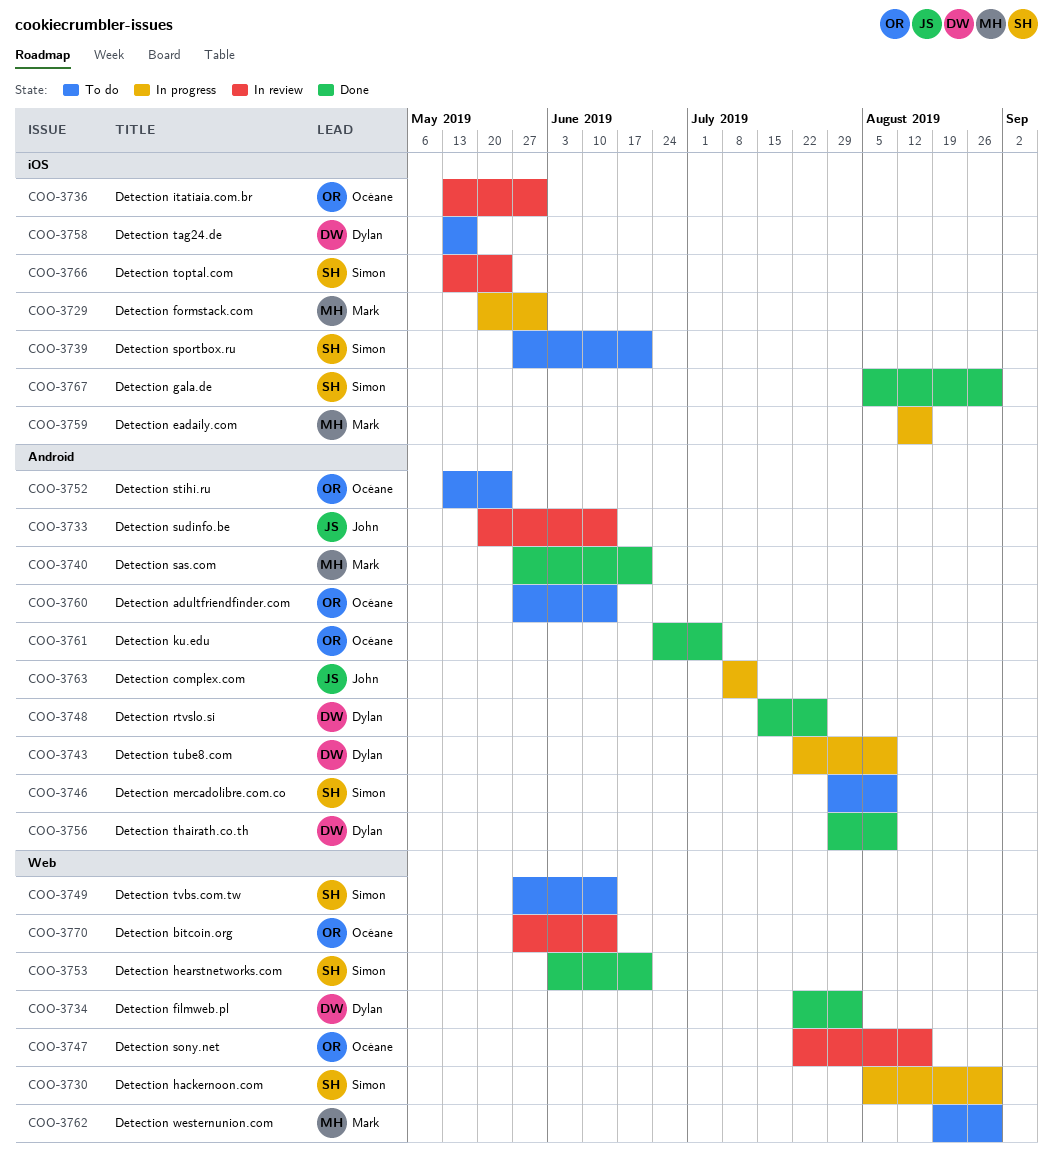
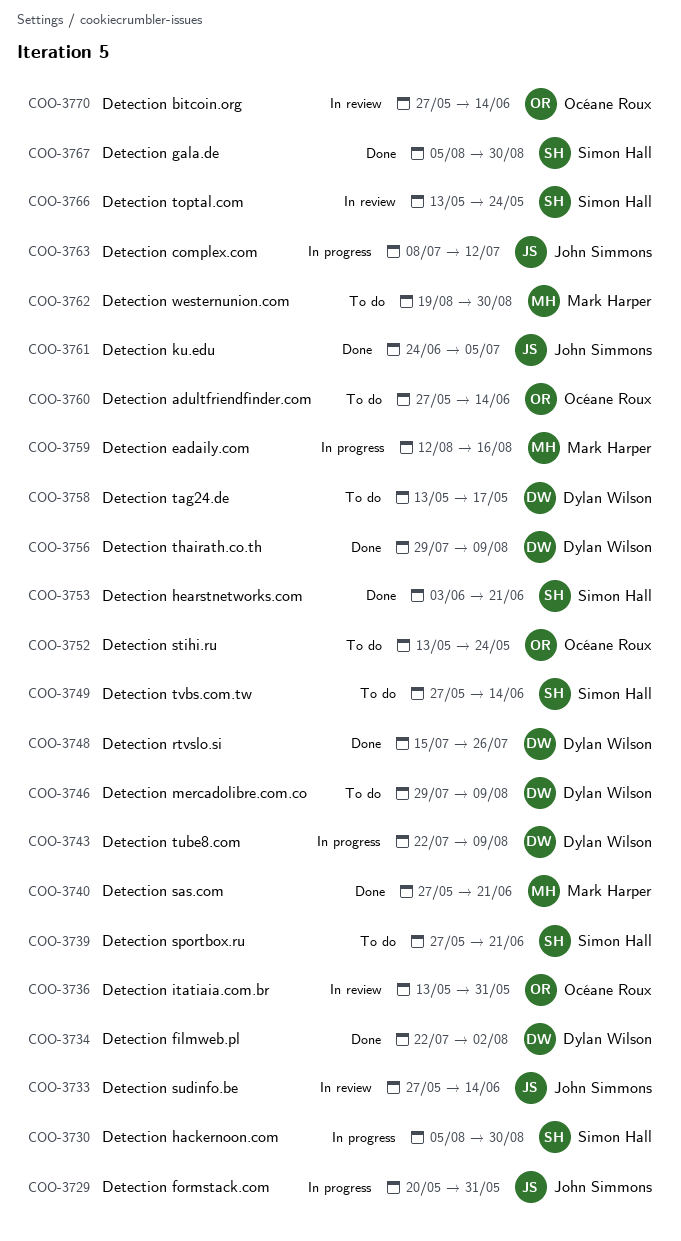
COO-3729, owner: Mark Harper -> John Simmons
COO-3733, start: May 20 -> May 27
COO-3746, owner: Simon Hall -> Dylan Wilson
COO-3747: present -> none
COO-3761, owner: Océane Roux -> John Simmons

